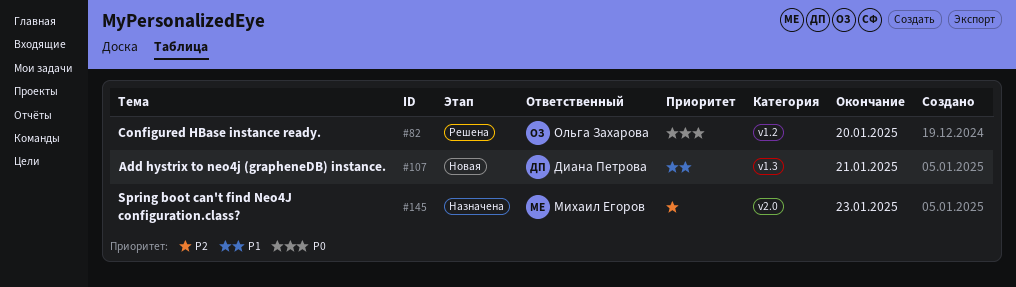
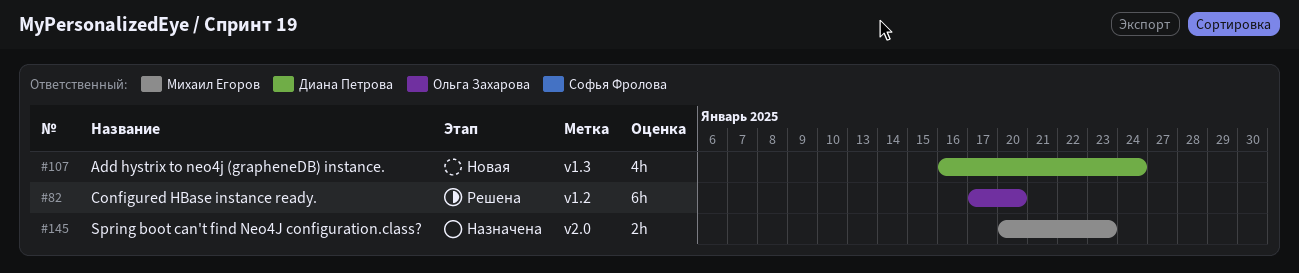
#107, due: Jan 21 -> Jan 24

